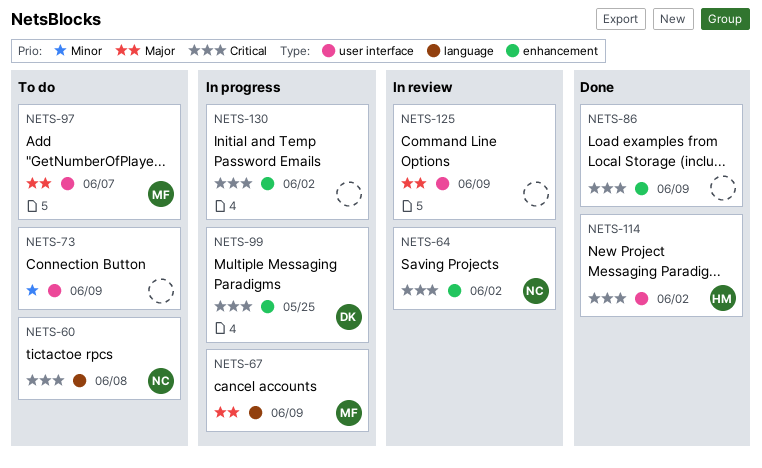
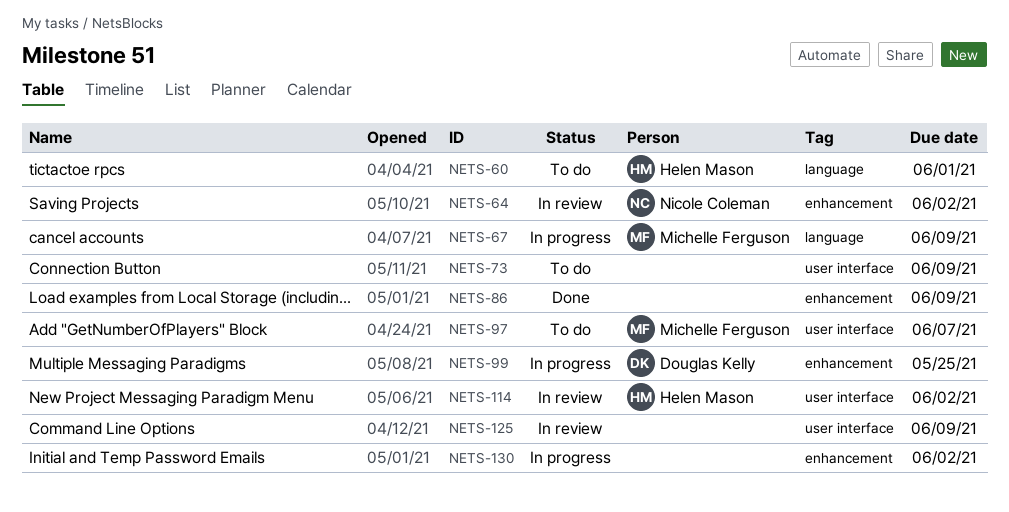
NETS-60, owner: Nicole Coleman -> Helen Mason
NETS-60, due: Jun 8 -> Jun 1
NETS-114, status: Done -> In review

